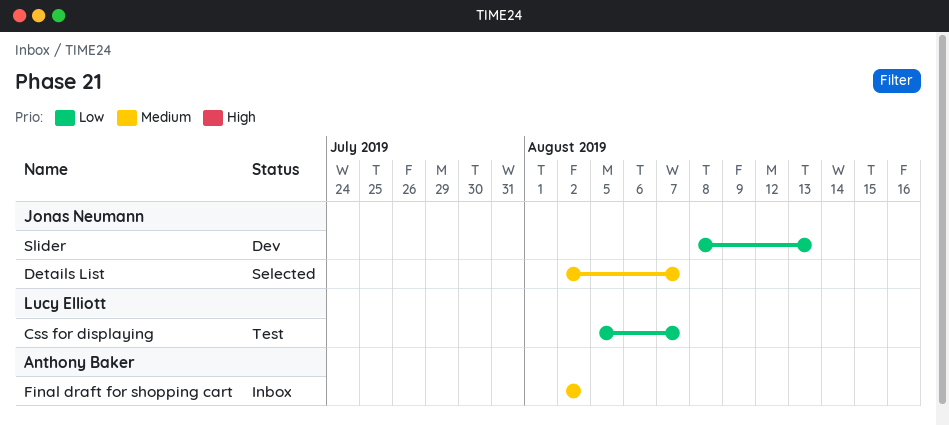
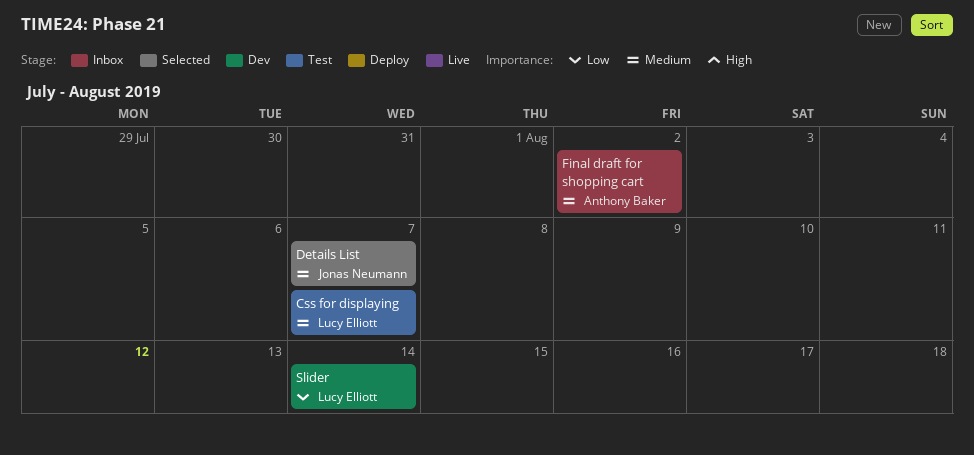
Css for displaying, priority: Low -> Medium
Slider, owner: Jonas Neumann -> Lucy Elliott
Slider, due: Aug 13 -> Aug 14

